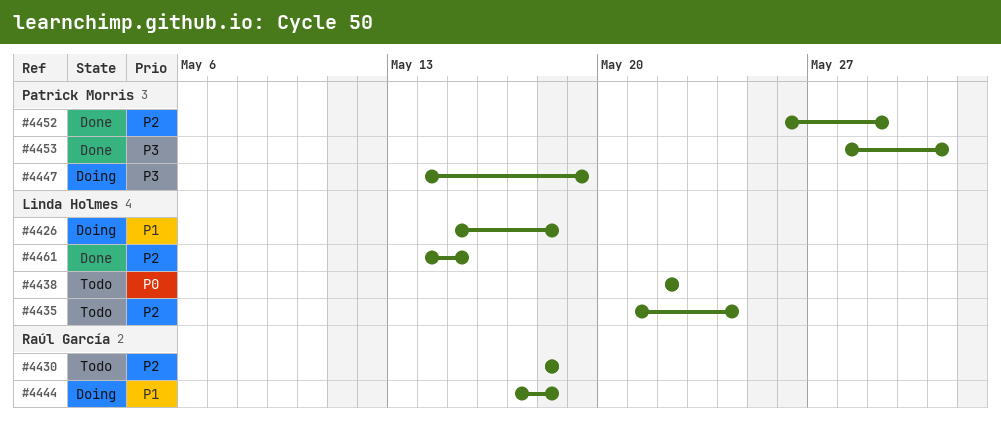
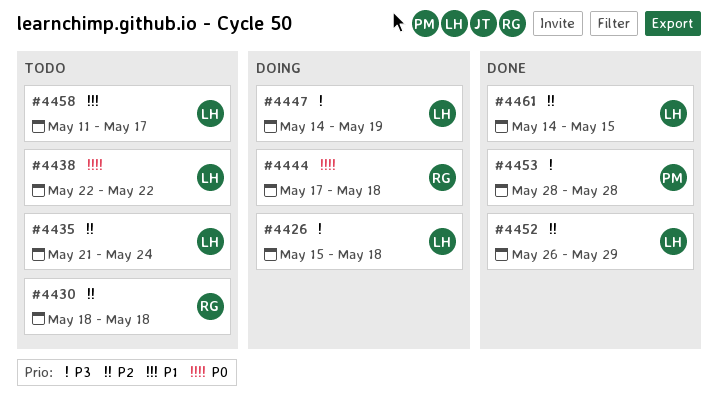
#4426, priority: P1 -> P3
#4444, priority: P1 -> P0
#4447, owner: Patrick Morris -> Linda Holmes
#4452, owner: Patrick Morris -> Linda Holmes
#4453, due: May 31 -> May 28
#4458: none -> present

